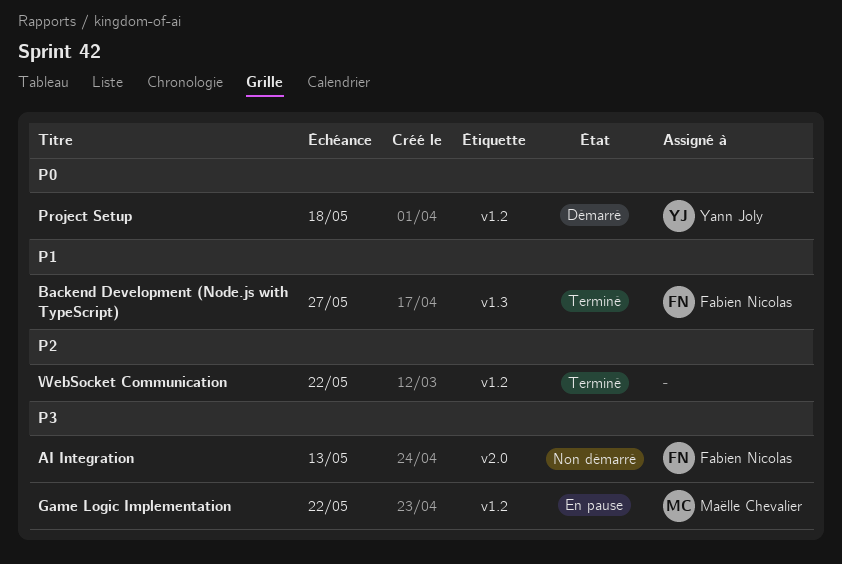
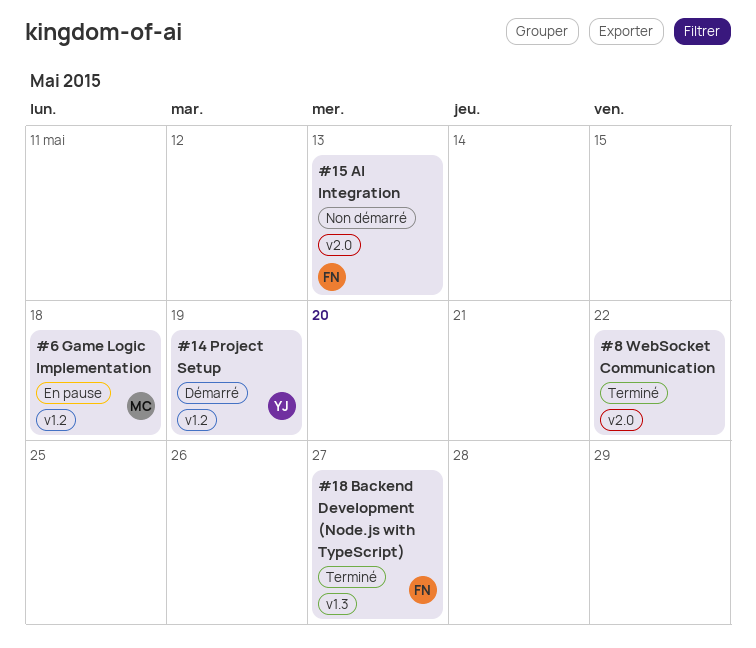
Game Logic Implementation, due: May 22 -> May 18
Project Setup, due: May 18 -> May 19
WebSocket Communication, label: v1.2 -> v2.0

